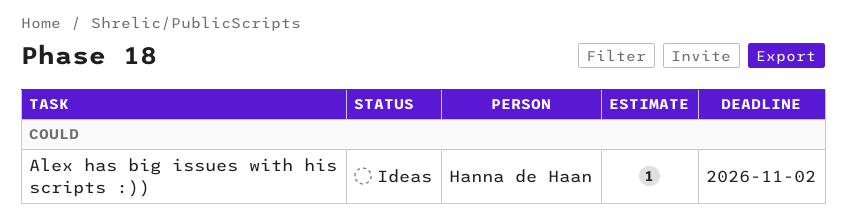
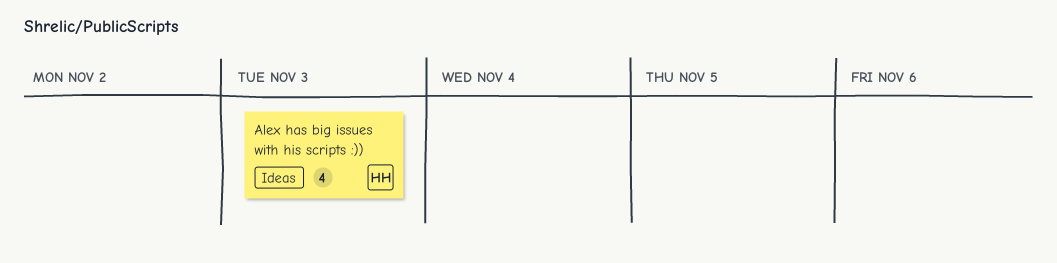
Alex has big issues with his scripts :)), estimate: 1 -> 4
Alex has big issues with his scripts :)), due: Nov 2 -> Nov 3

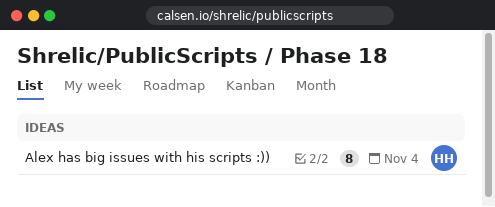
Alex has big issues with his scripts :)), estimate: 4 -> 8
Alex has big issues with his scripts :)), due: Nov 3 -> Nov 4

